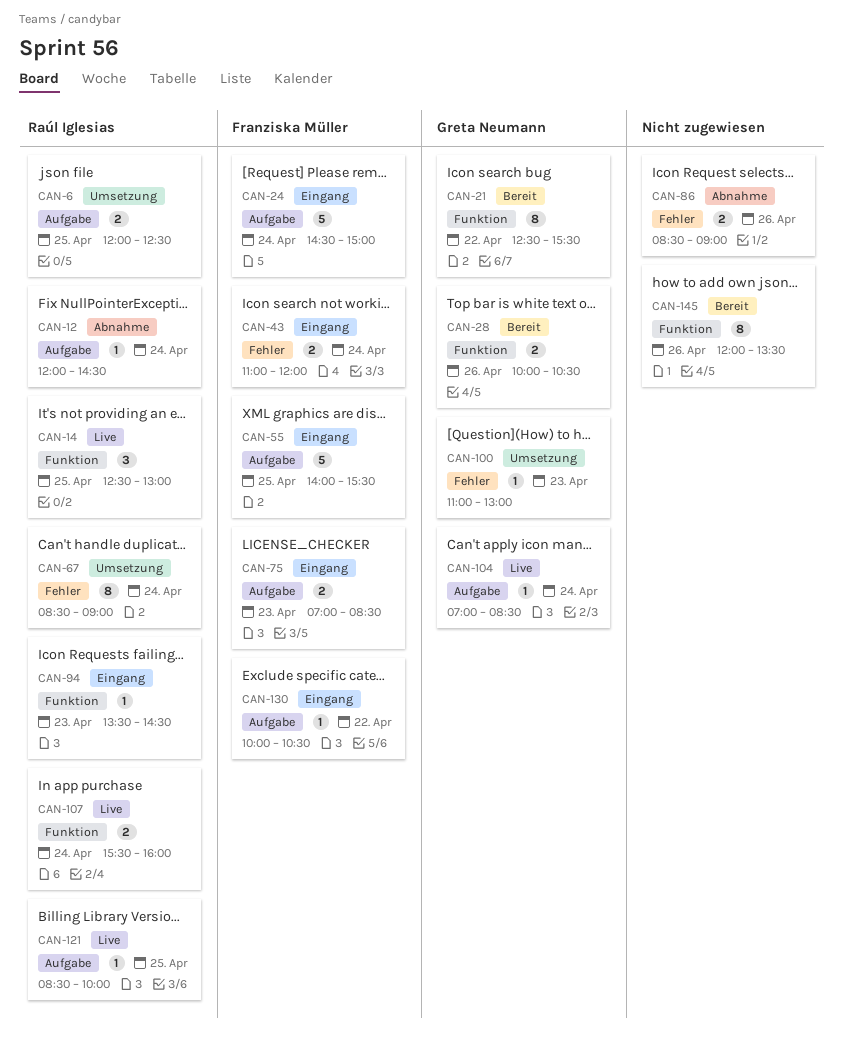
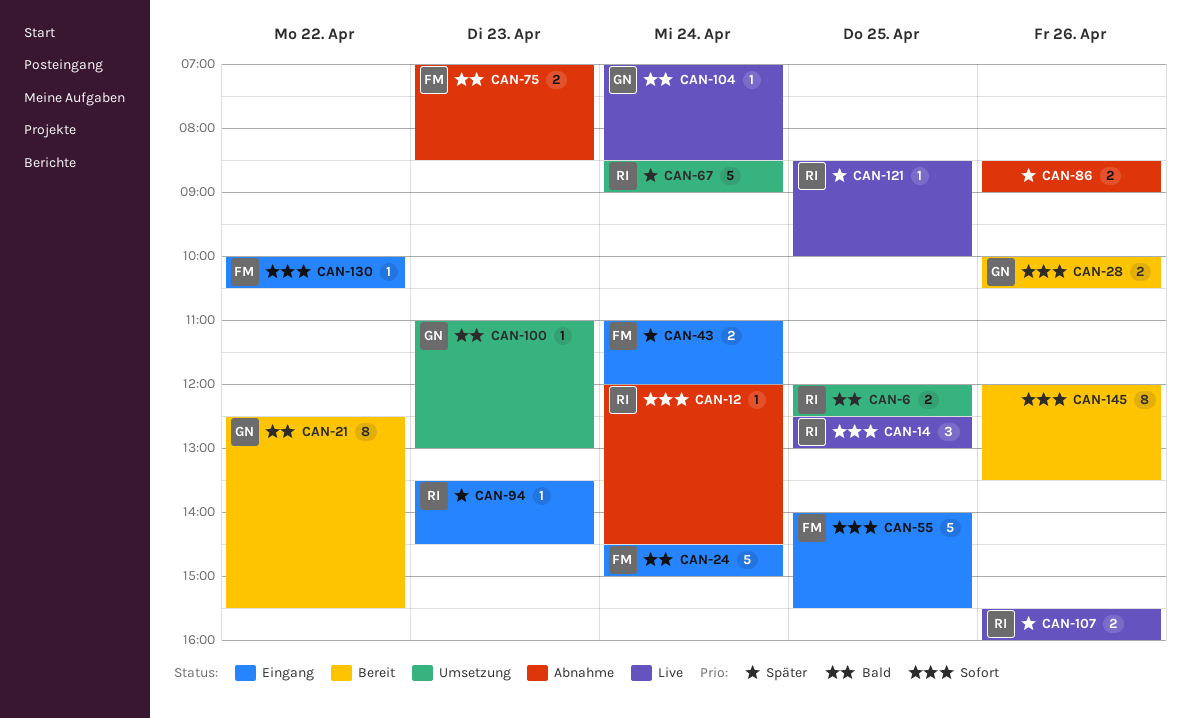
CAN-67, estimate: 8 -> 5
CAN-75, status: Eingang -> Abnahme
CAN-107, day: Apr 24 -> Apr 26

